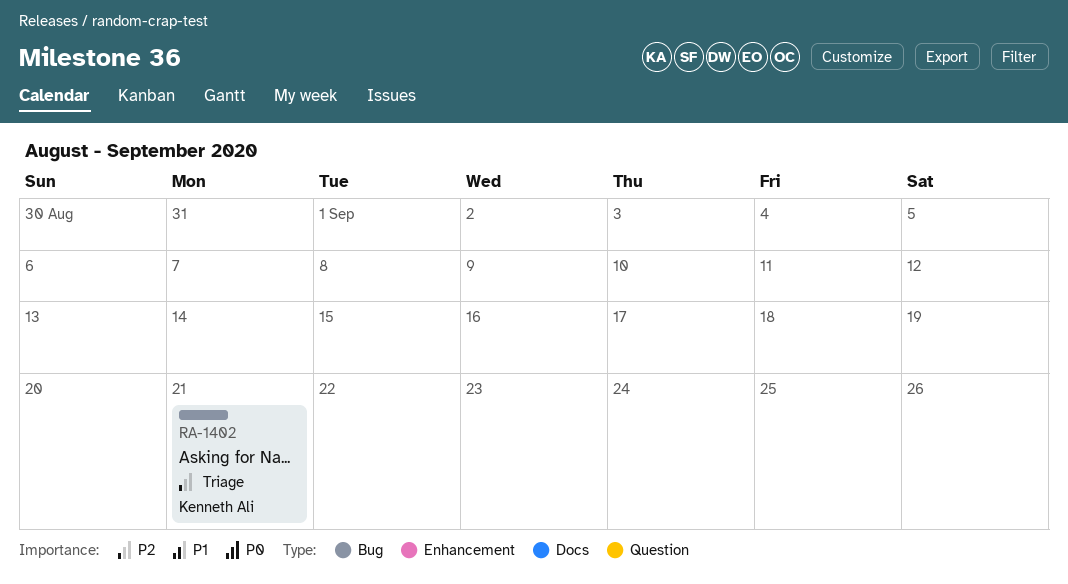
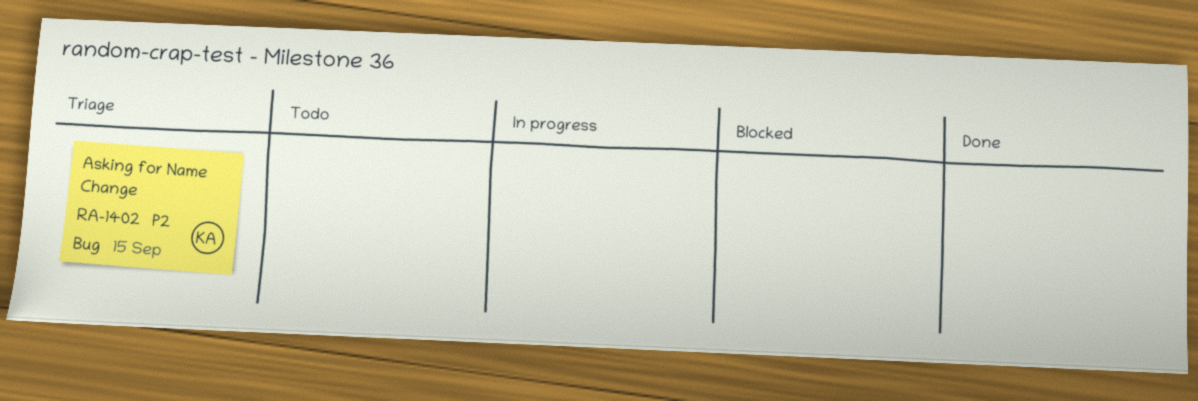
RA-1402, due: Sep 21 -> Sep 15

